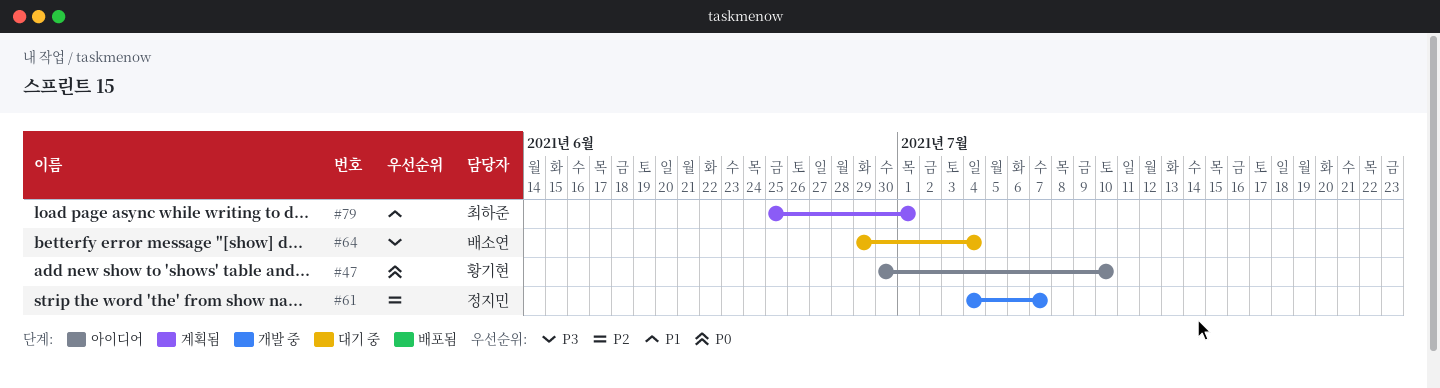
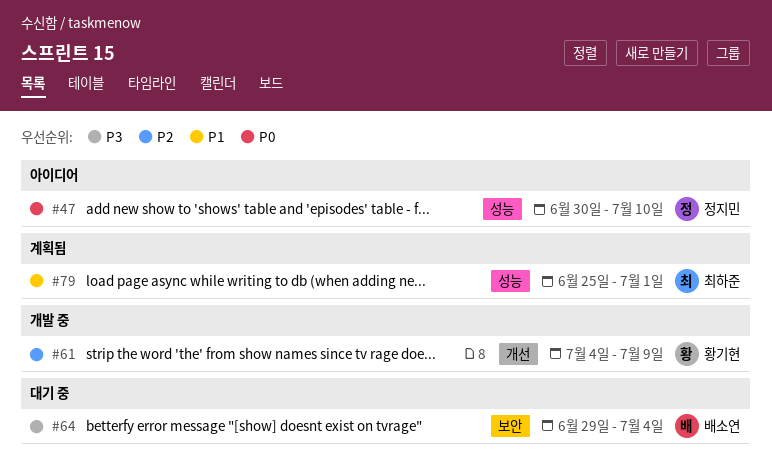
#47, owner: 황기현 -> 정지민
#61, owner: 정지민 -> 황기현
#61, due: Jul 7 -> Jul 9

